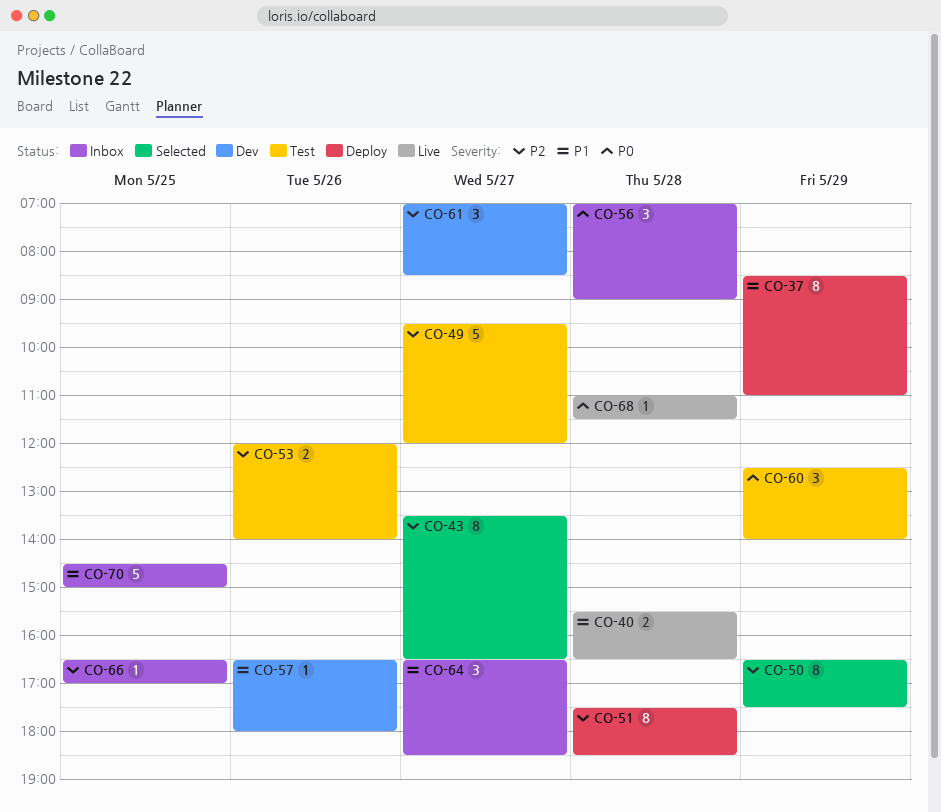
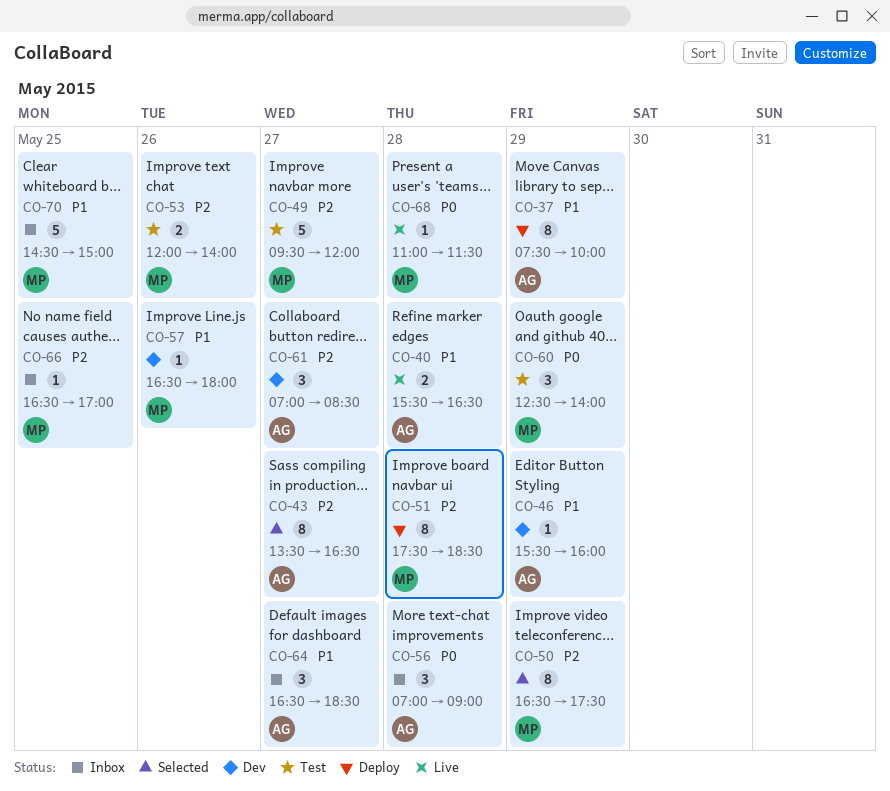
CO-37, begins: 08:30 -> 07:30
CO-37, ends: 11:00 -> 10:00
CO-46: none -> present

